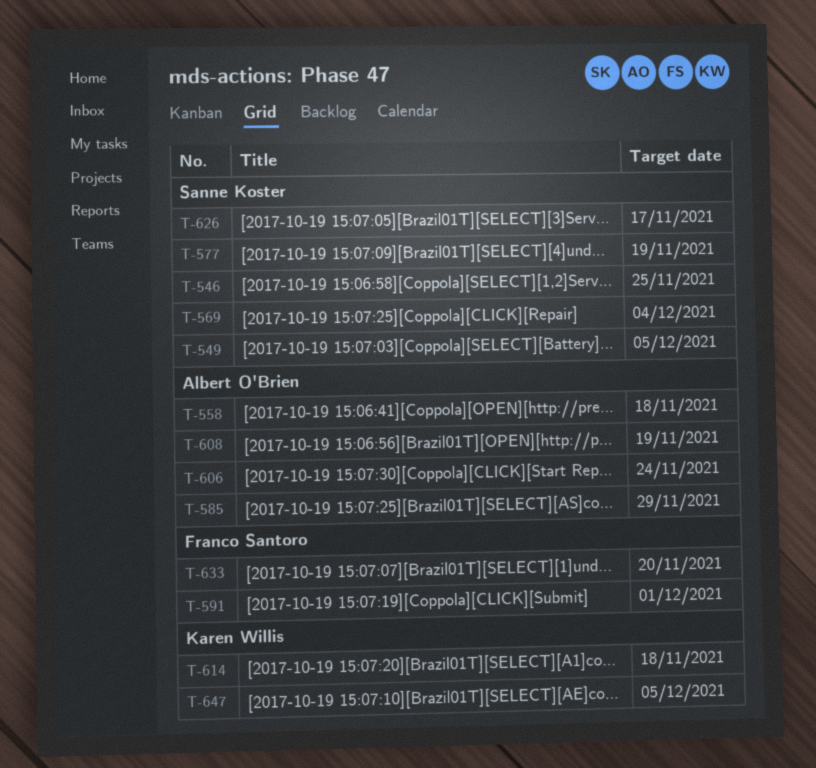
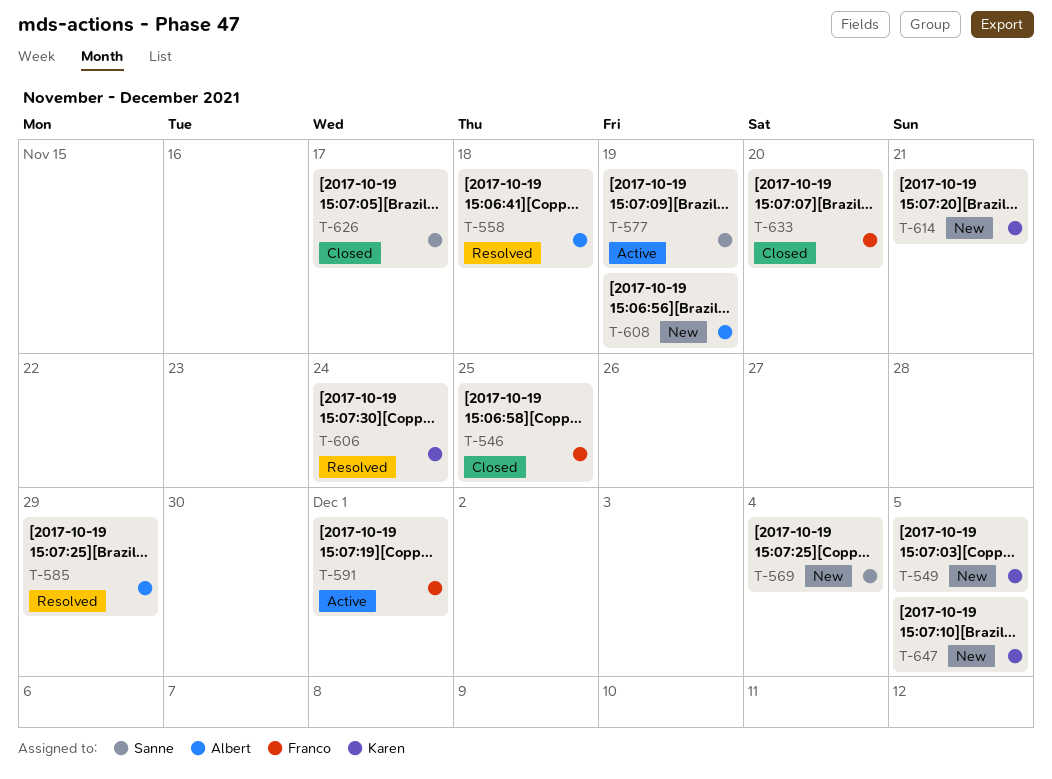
T-546, owner: Sanne Koster -> Franco Santoro
T-549, owner: Sanne Koster -> Karen Willis
T-606, owner: Albert O'Brien -> Karen Willis
T-614, due: Nov 18 -> Nov 21

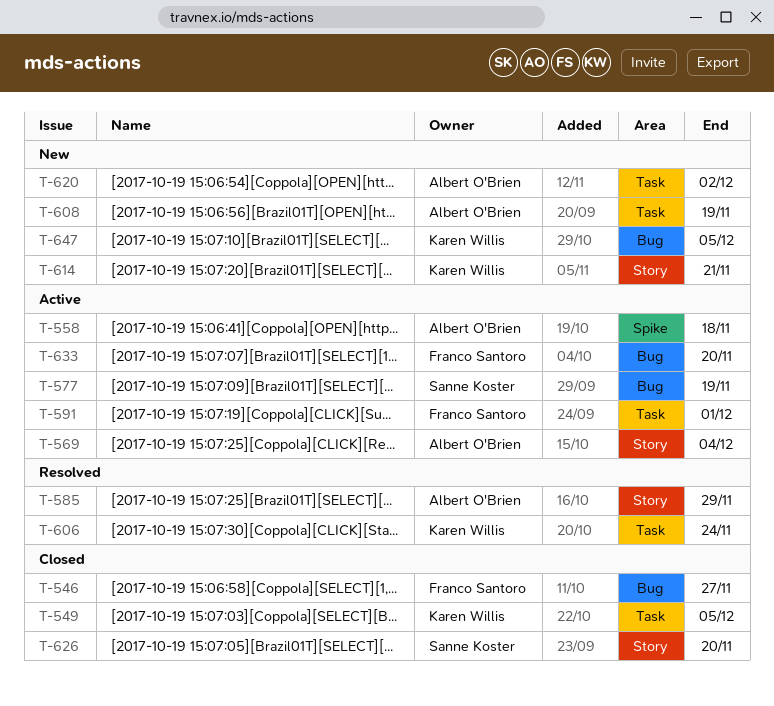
T-546, due: Nov 25 -> Nov 27
T-549, status: New -> Closed
T-558, status: Resolved -> Active
T-569, status: New -> Active
T-569, owner: Sanne Koster -> Albert O'Brien
T-620: none -> present
T-626, due: Nov 17 -> Nov 20
T-633, status: Closed -> Active

